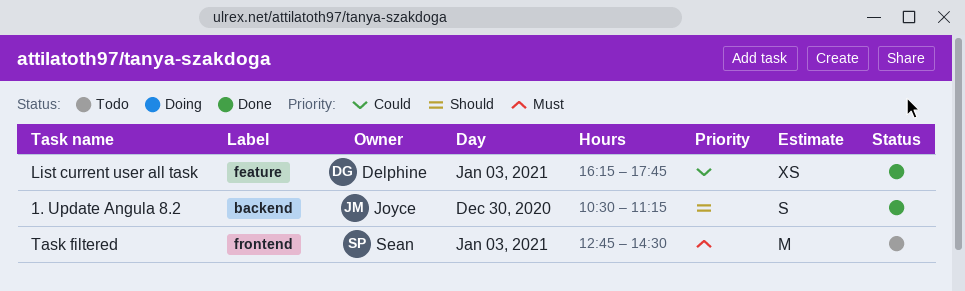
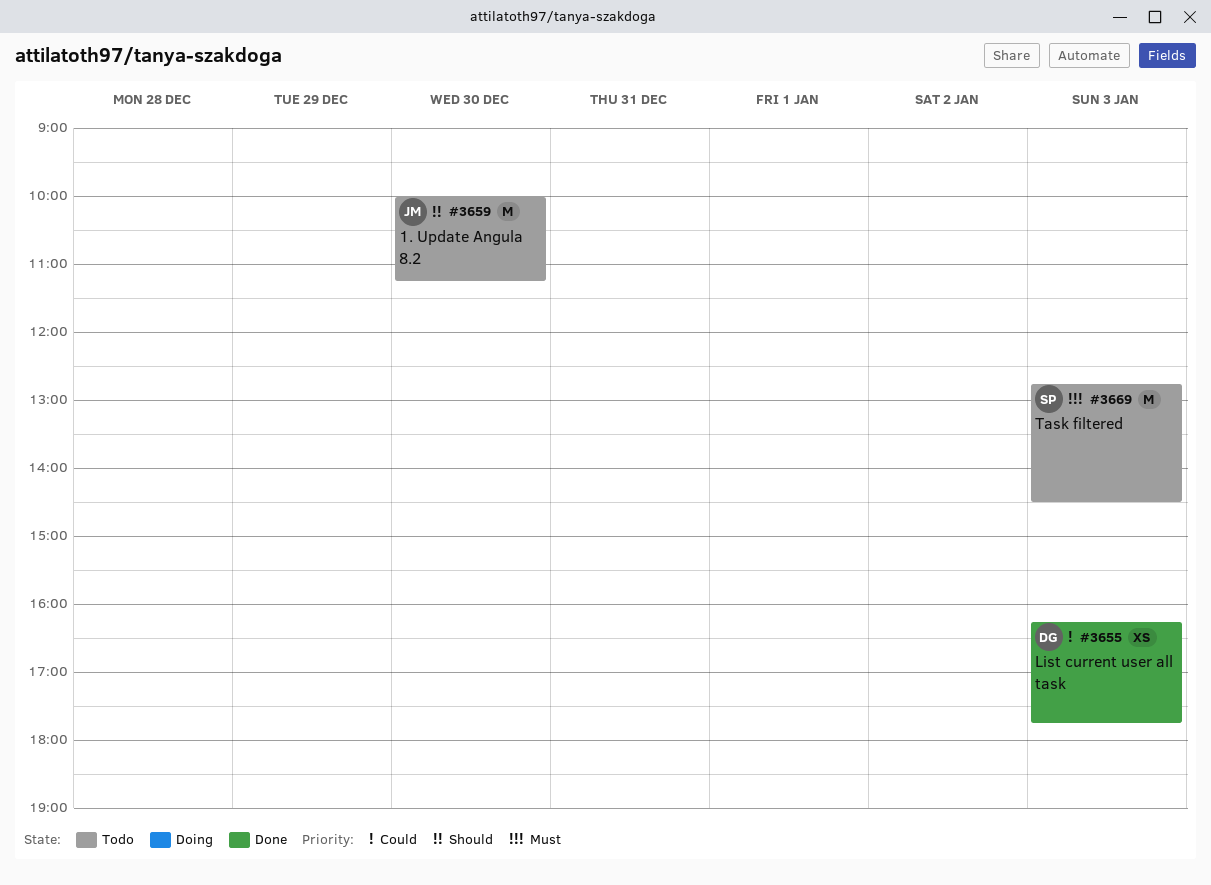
1. Update Angula 8.2, status: Done -> Todo
1. Update Angula 8.2, estimate: S -> M
1. Update Angula 8.2, begins: 10:30 -> 10:00

